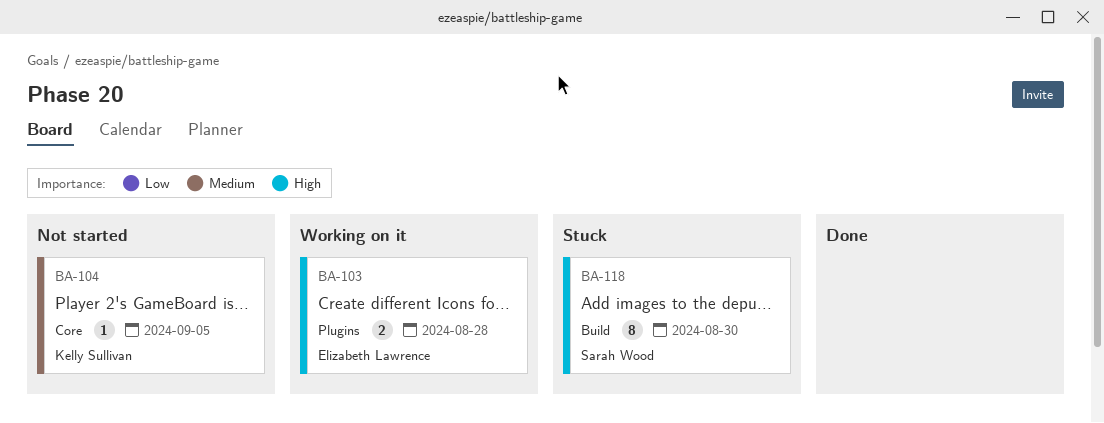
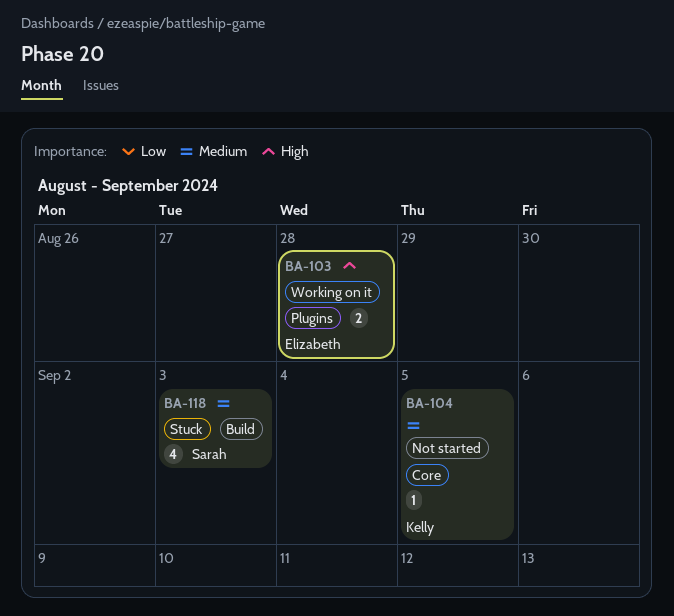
BA-118, priority: High -> Medium
BA-118, estimate: 8 -> 4
BA-118, due: Aug 30 -> Sep 3

